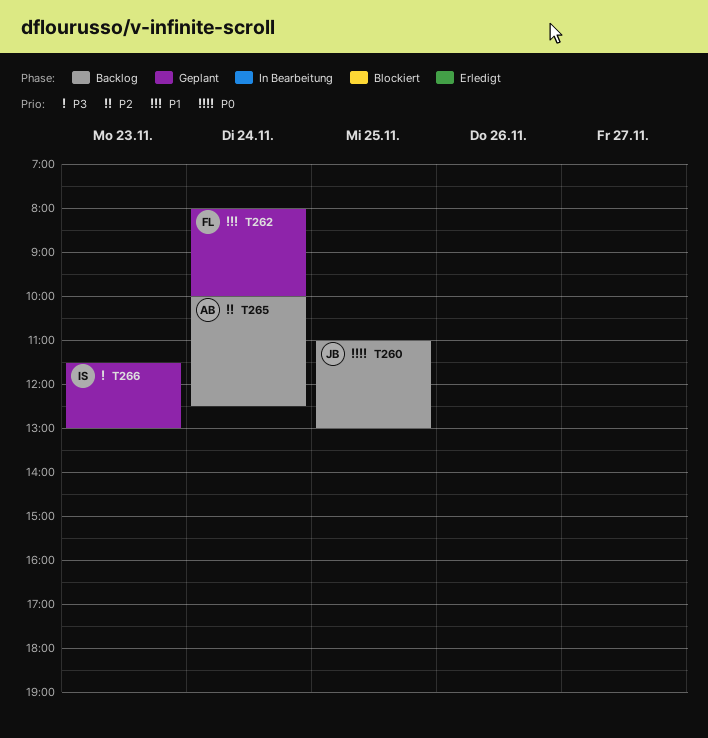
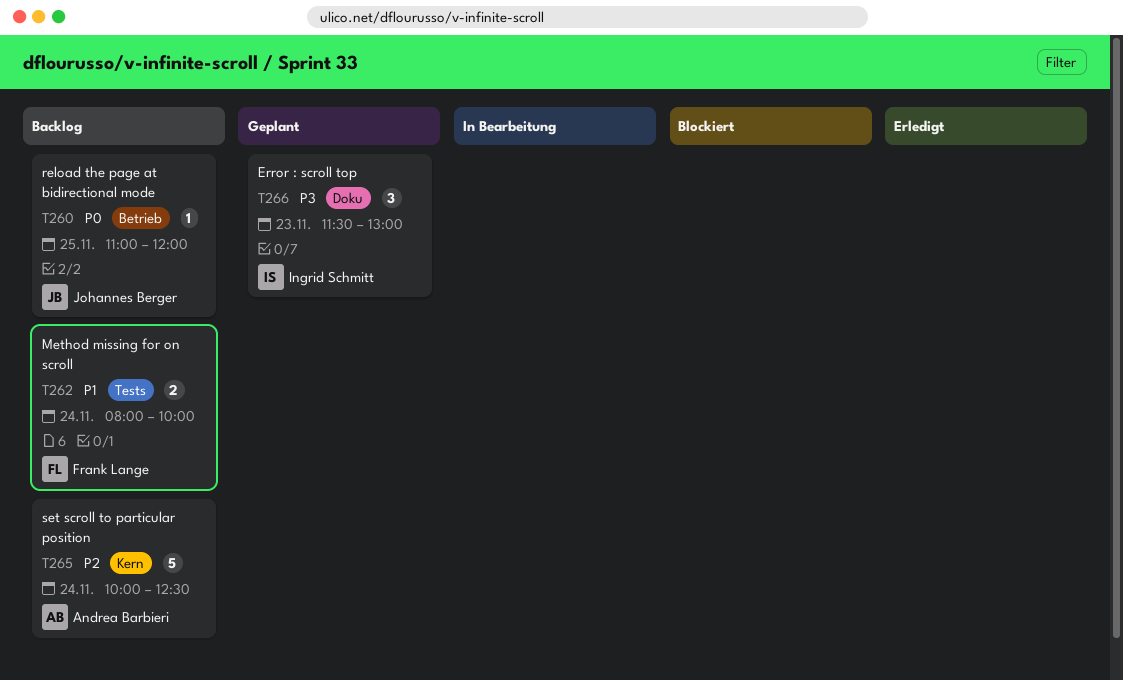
T260, ends: 13:00 -> 12:00
T262, status: Geplant -> Backlog

